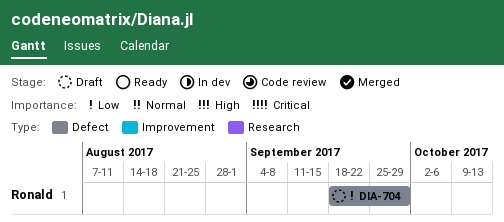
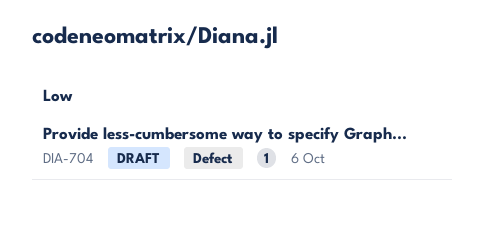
DIA-704, due: Sep 29 -> Oct 6

